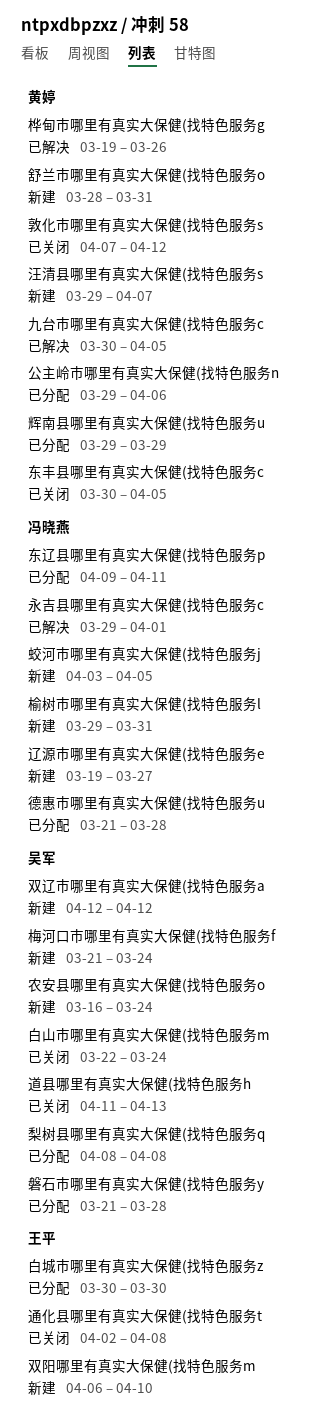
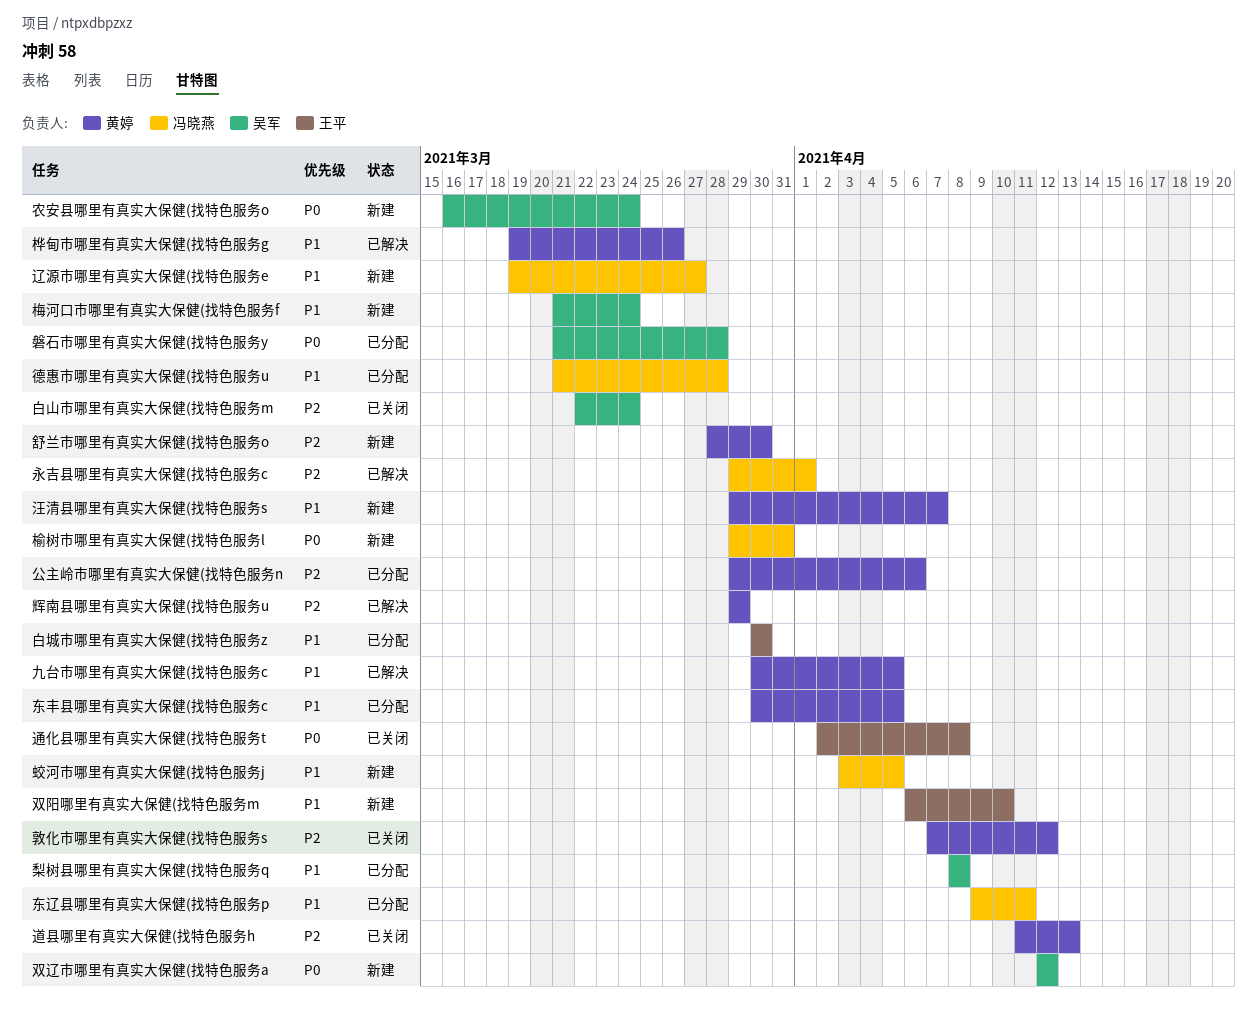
东丰县哪里有真实大保健(找特色服务c, status: 已关闭 -> 已分配
舒兰市哪里有真实大保健(找特色服务o, due: Mar 31 -> Mar 30
辉南县哪里有真实大保健(找特色服务u, status: 已分配 -> 已解决
道县哪里有真实大保健(找特色服务h, owner: 吴军 -> 黄婷

